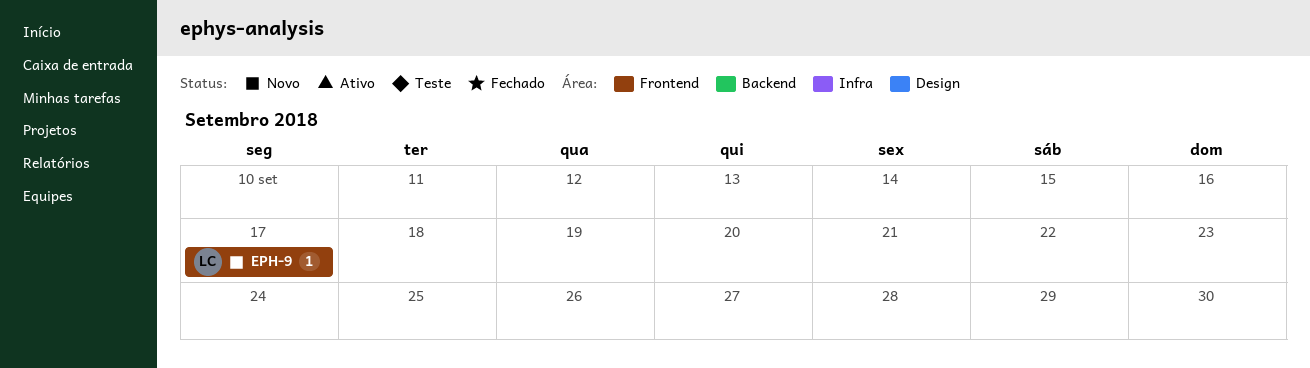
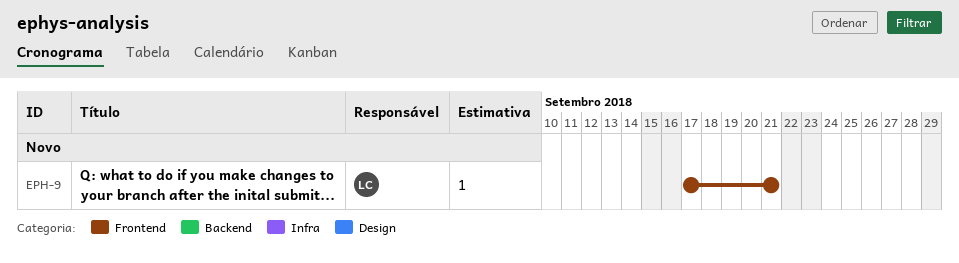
EPH-9, due: Sep 17 -> Sep 21

